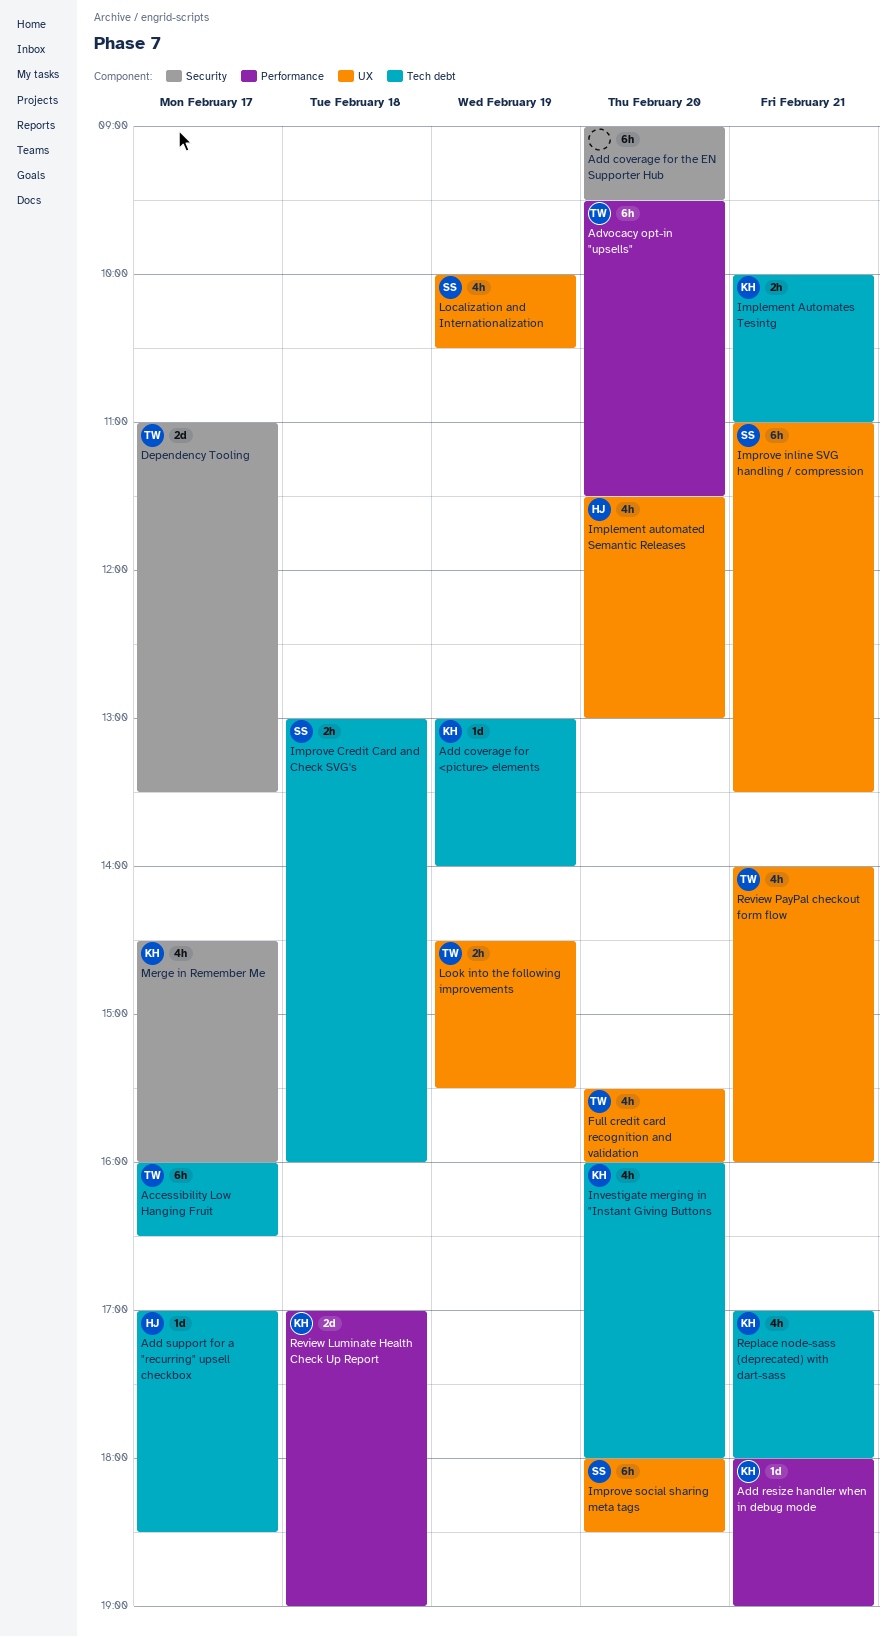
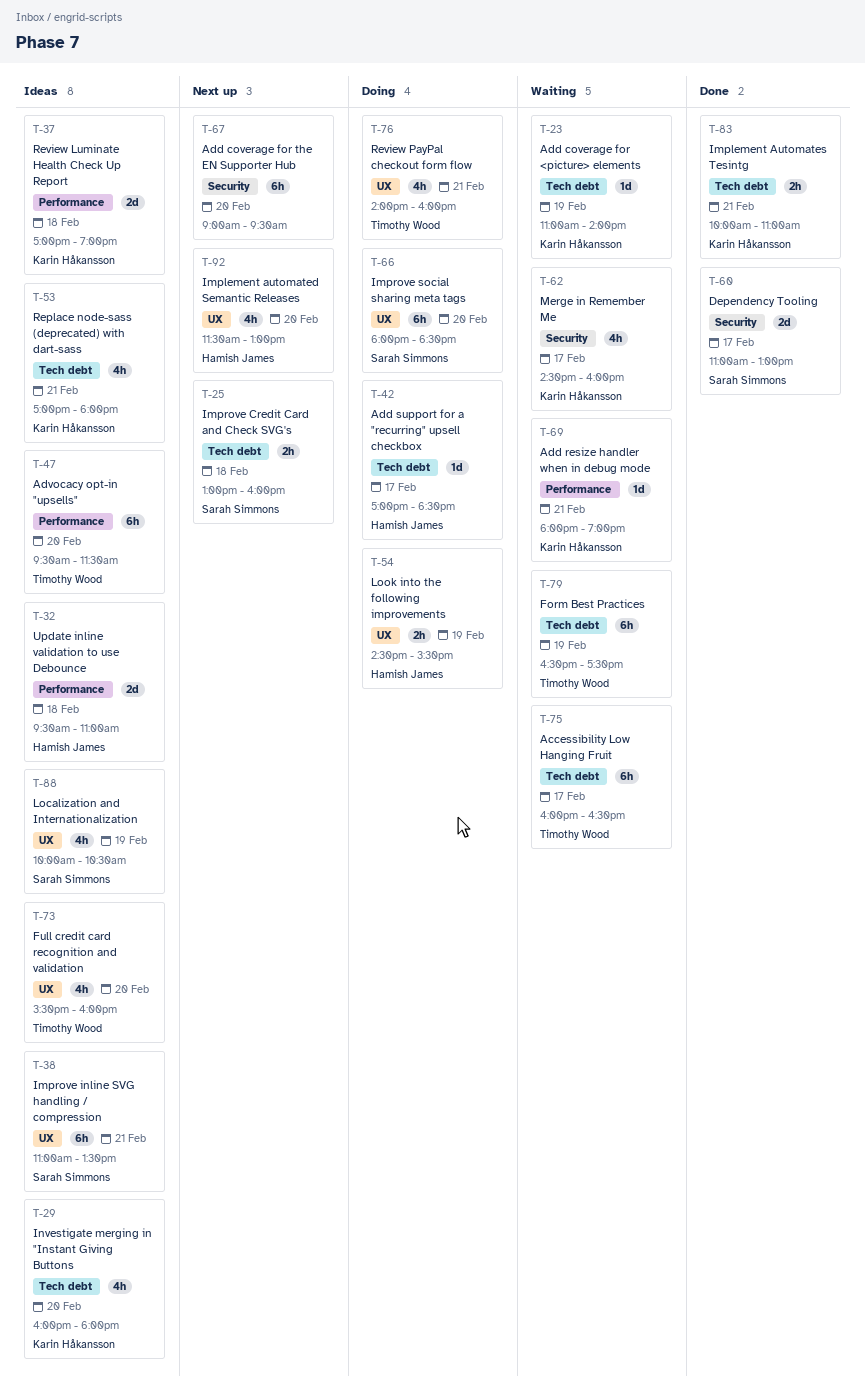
Add coverage for <picture> elements, begins: 13:00 -> 11:00
Dependency Tooling, owner: Timothy Wood -> Sarah Simmons
Dependency Tooling, ends: 13:30 -> 13:00
Form Best Practices: none -> present
Look into the following improvements, owner: Timothy Wood -> Hamish James
Update inline validation to use Debounce: none -> present

